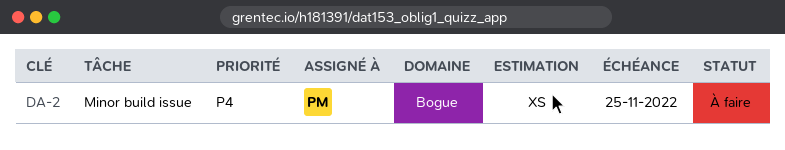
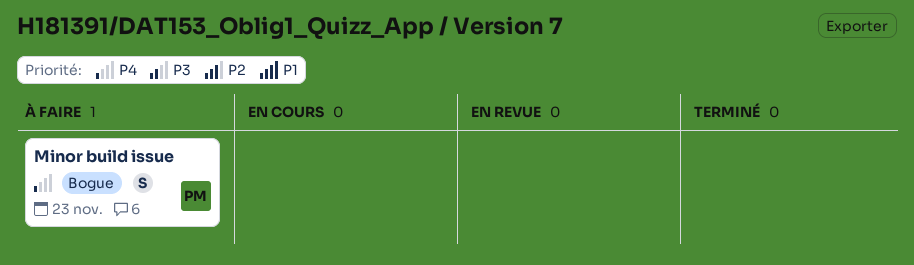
Minor build issue, estimate: XS -> S
Minor build issue, due: Nov 25 -> Nov 23

